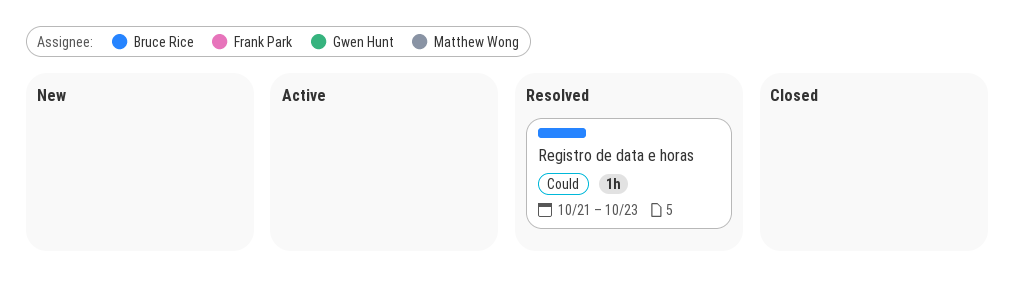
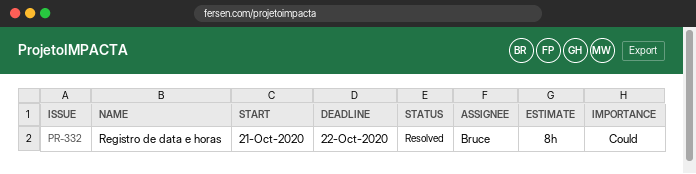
Registro de data e horas, estimate: 1h -> 8h
Registro de data e horas, due: Oct 23 -> Oct 22

